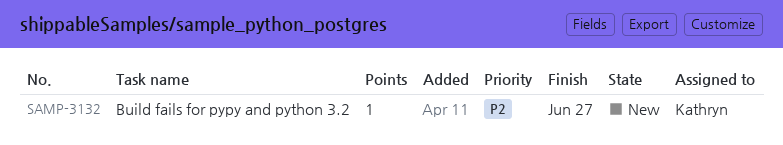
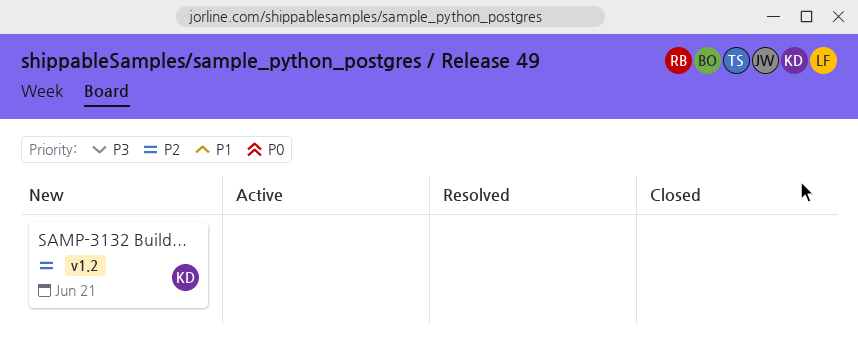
SAMP-3132, due: Jun 27 -> Jun 21

